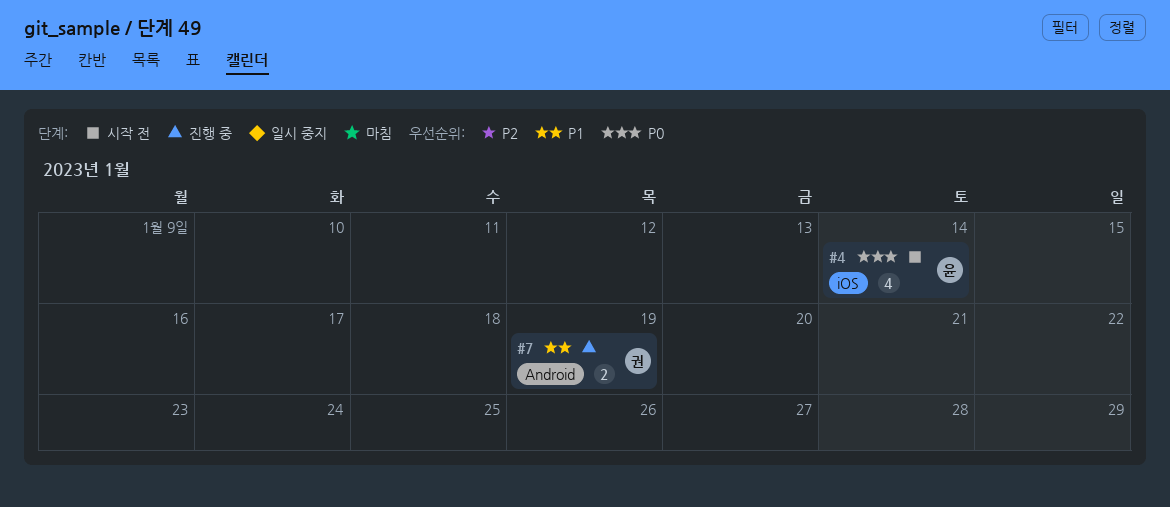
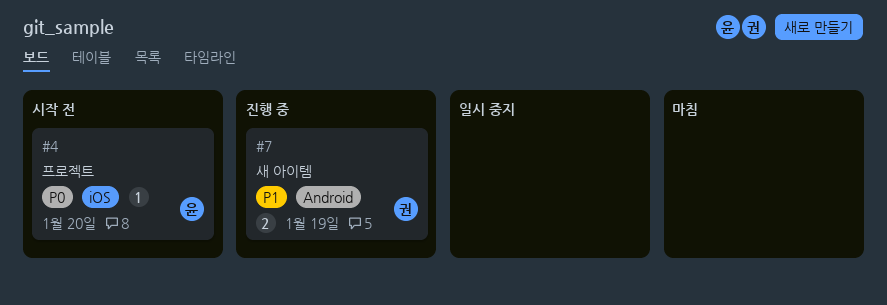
#4, estimate: 4 -> 1
#4, due: Jan 14 -> Jan 20

